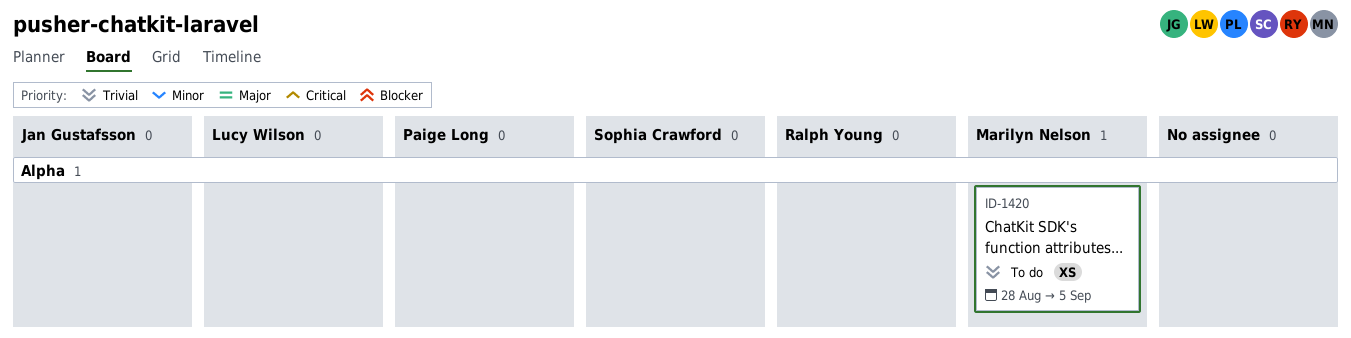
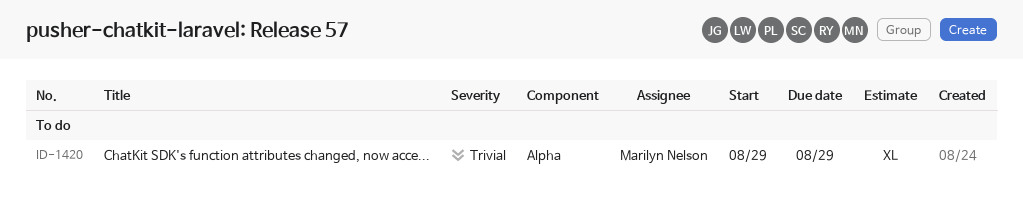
ID-1420, estimate: XS -> XL
ID-1420, start: Aug 28 -> Aug 29
ID-1420, due: Sep 5 -> Aug 29

